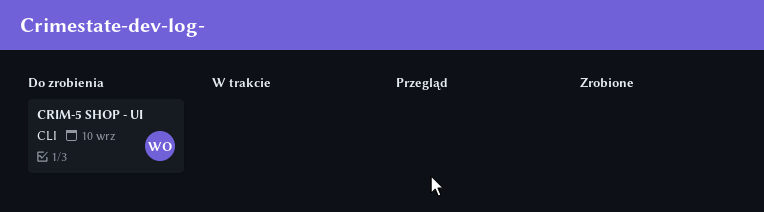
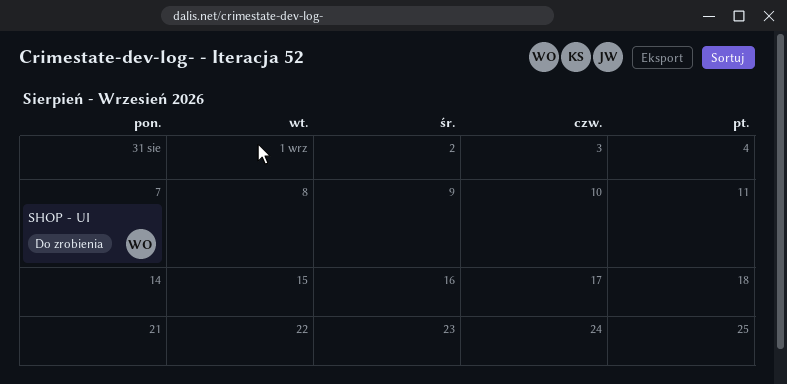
SHOP - UI, due: Sep 10 -> Sep 7

